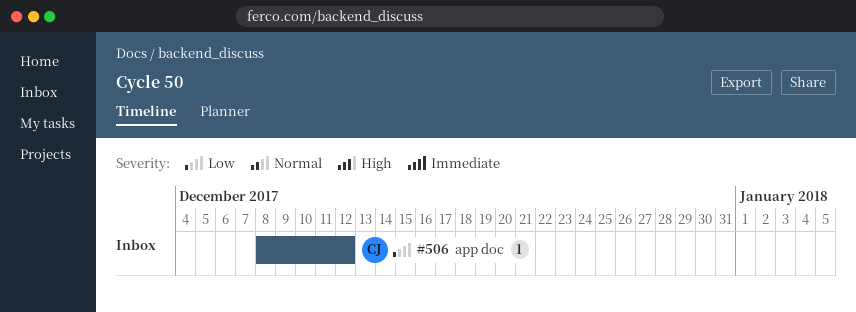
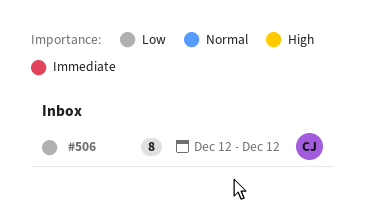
#506, estimate: 1 -> 8
#506, start: Dec 8 -> Dec 12

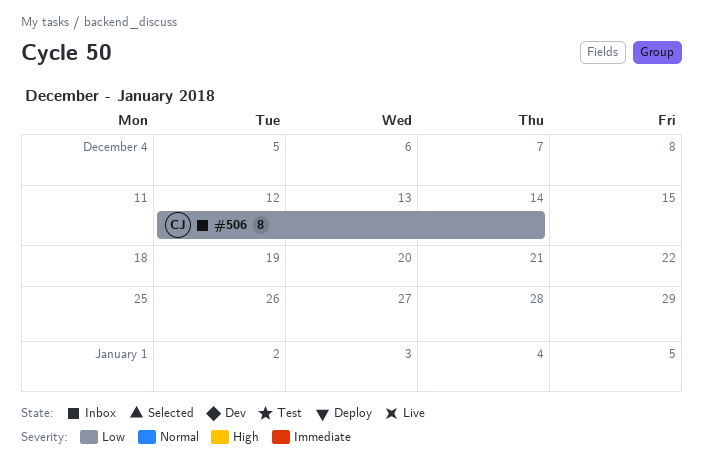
#506, due: Dec 12 -> Dec 14

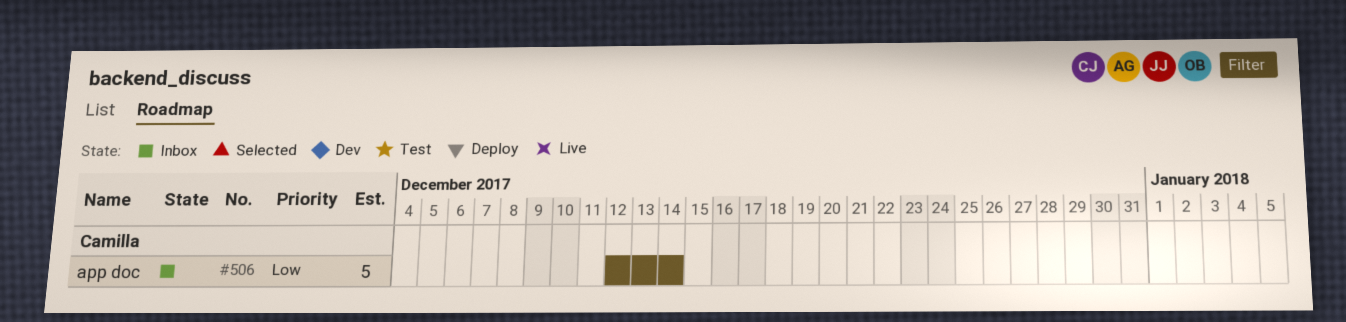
#506, estimate: 8 -> 5

